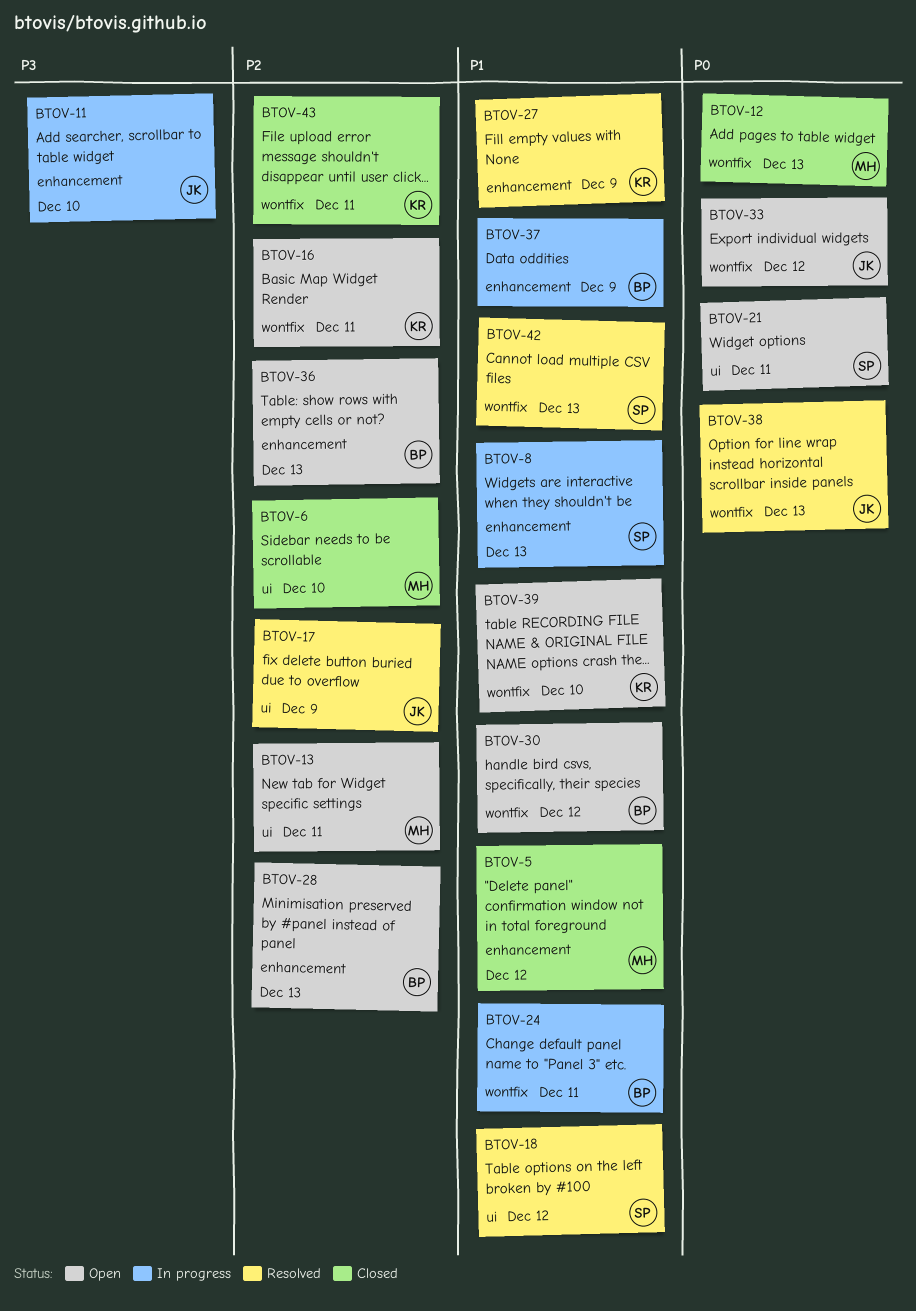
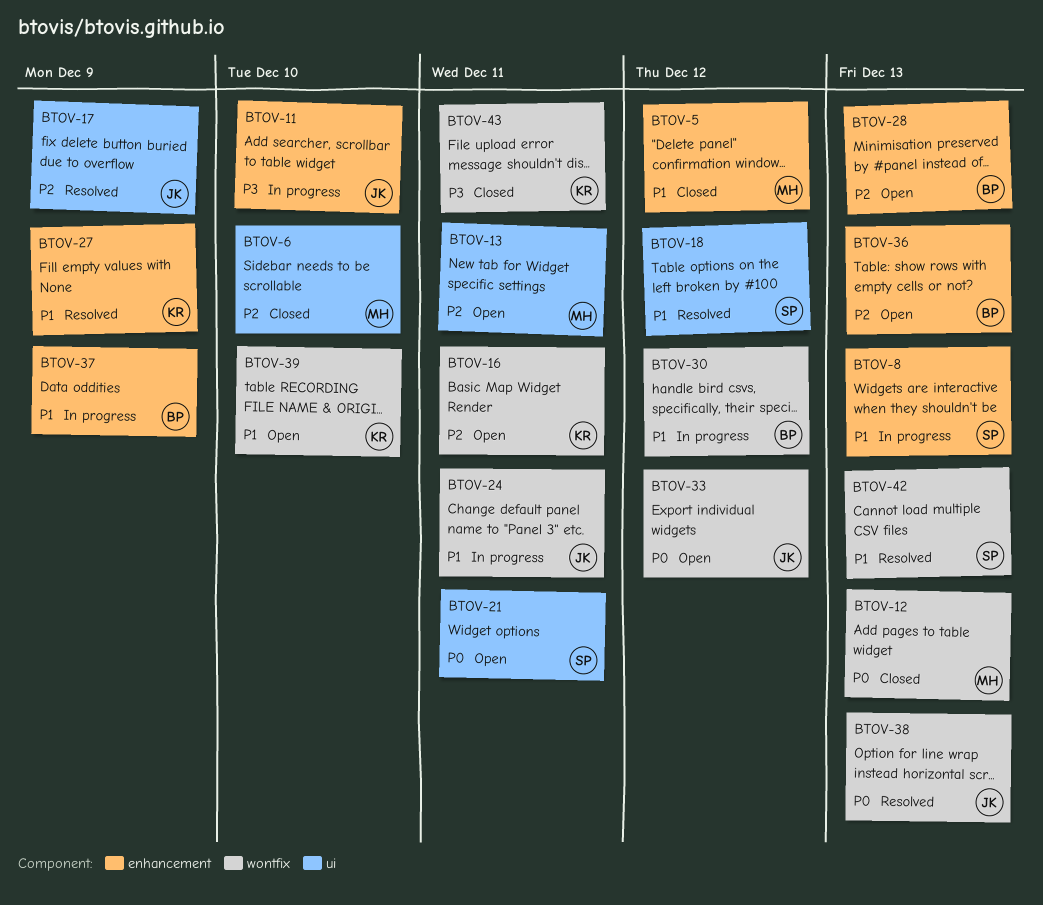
BTOV-24, owner: BP -> JK
BTOV-30, status: Open -> In progress
BTOV-43, priority: P2 -> P3

